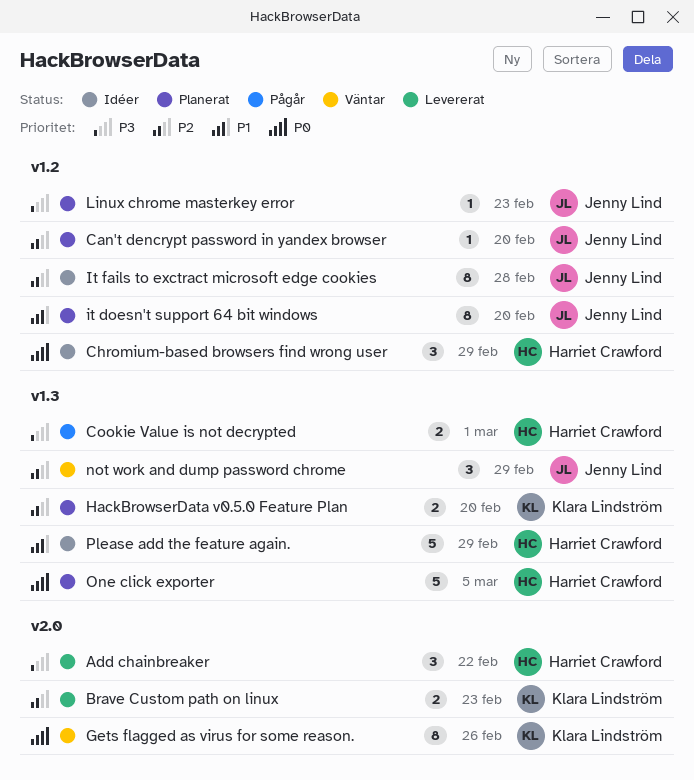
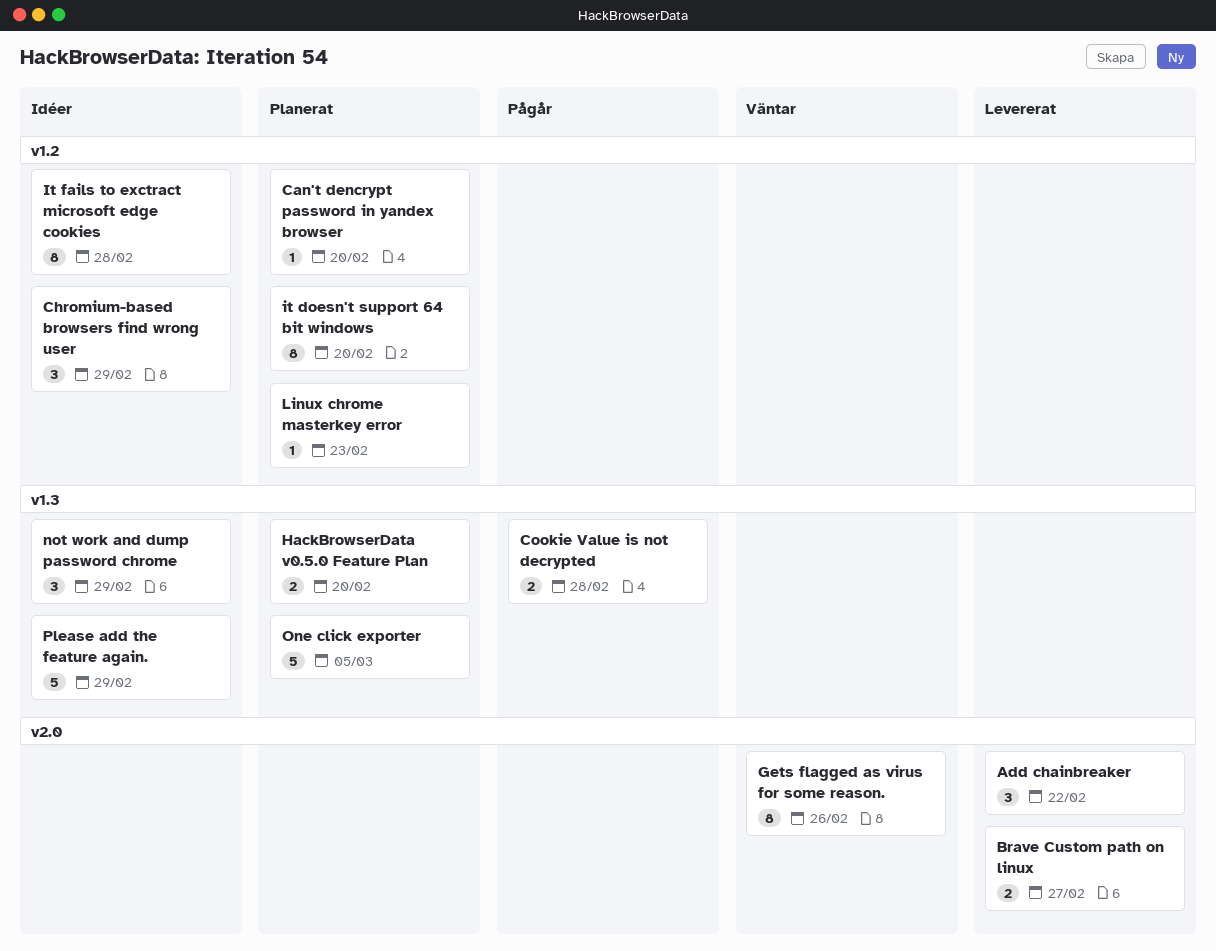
Brave Custom path on linux, due: Feb 23 -> Feb 27
Cookie Value is not decrypted, due: Mar 1 -> Feb 28
not work and dump password chrome, status: Väntar -> Idéer

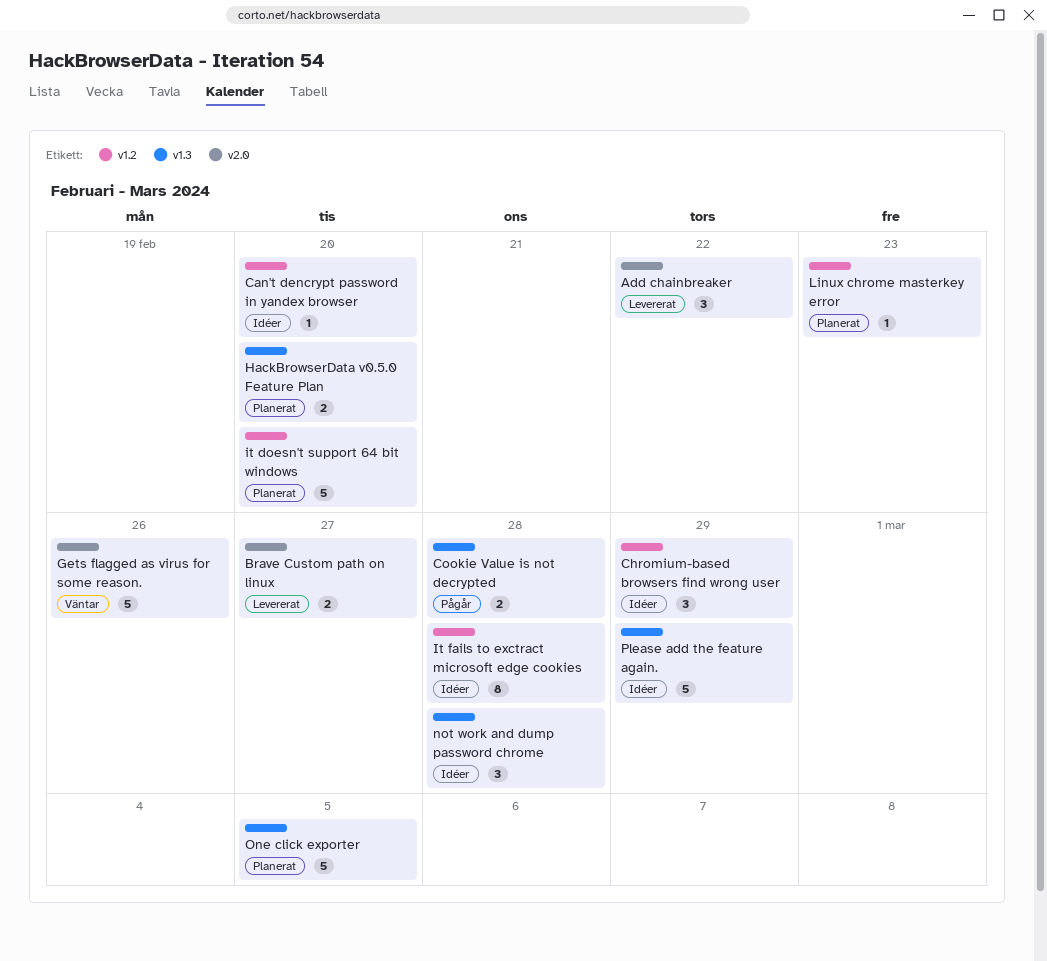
Can't dencrypt password in yandex browser, status: Planerat -> Idéer
Gets flagged as virus for some reason., estimate: 8 -> 5
it doesn't support 64 bit windows, estimate: 8 -> 5
not work and dump password chrome, due: Feb 29 -> Feb 28

